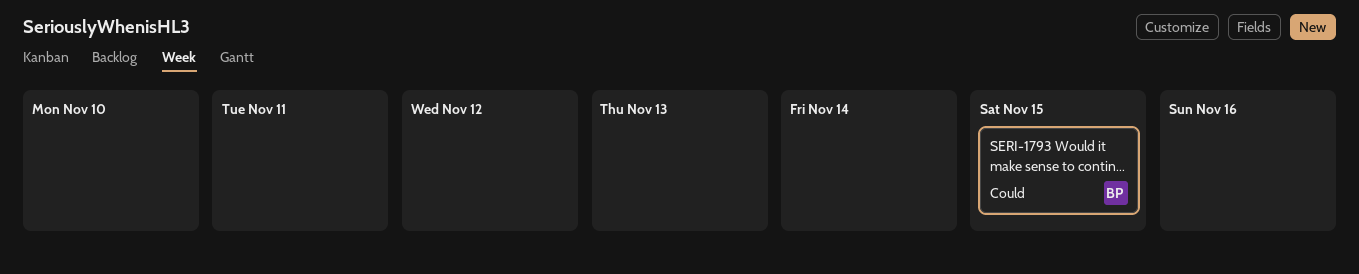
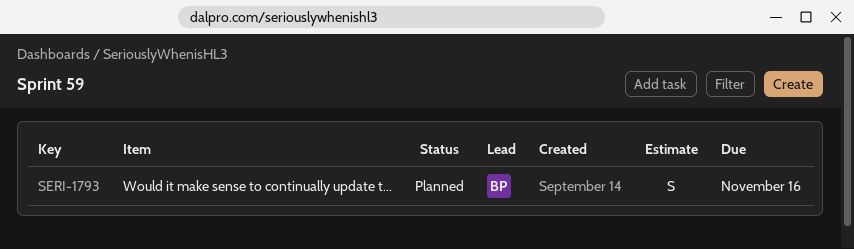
SERI-1793, due: Nov 15 -> Nov 16

